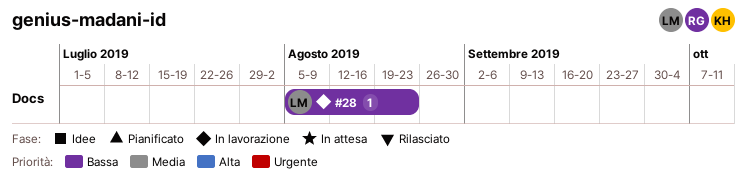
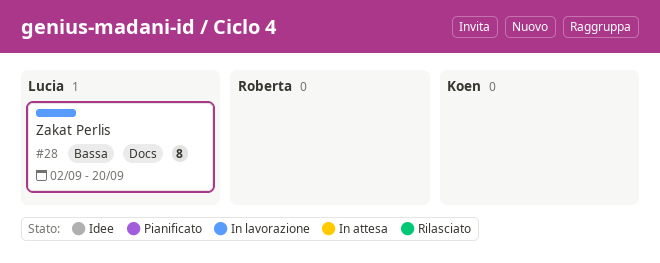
#28, estimate: 1 -> 8
#28, start: Aug 5 -> Sep 2
#28, due: Aug 23 -> Sep 20

